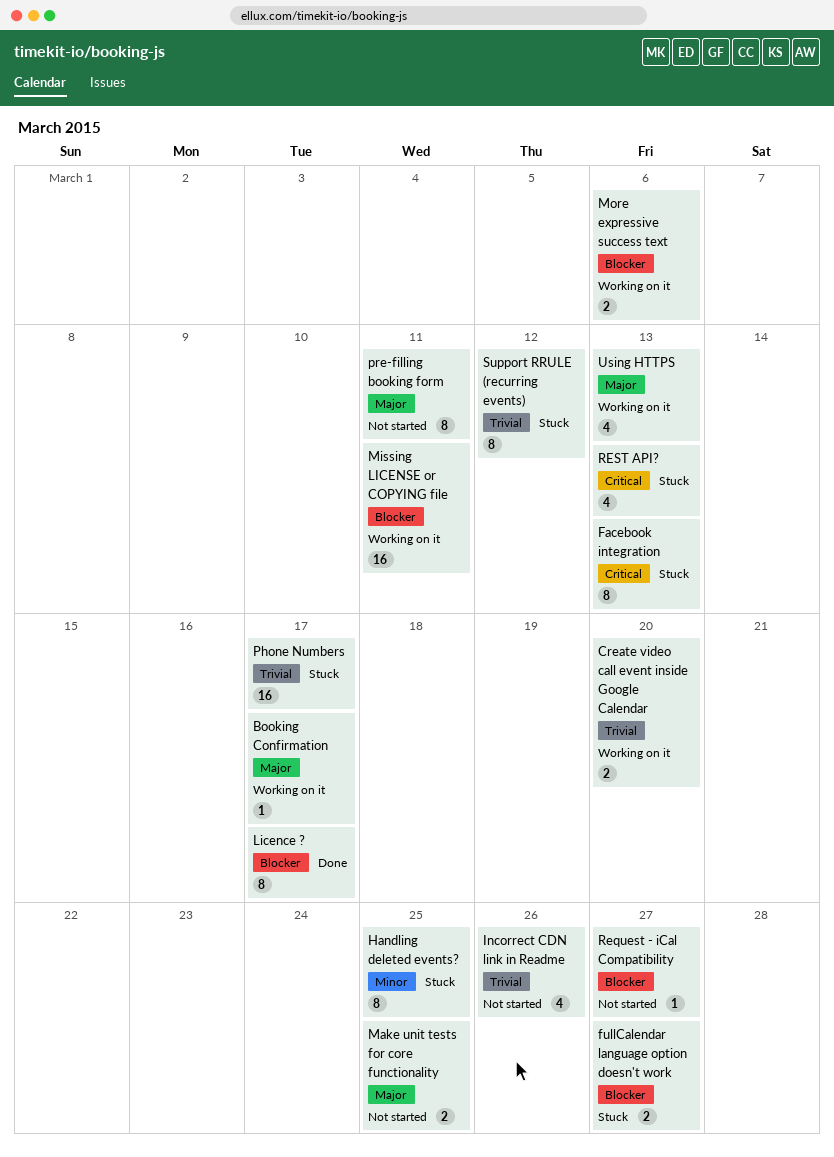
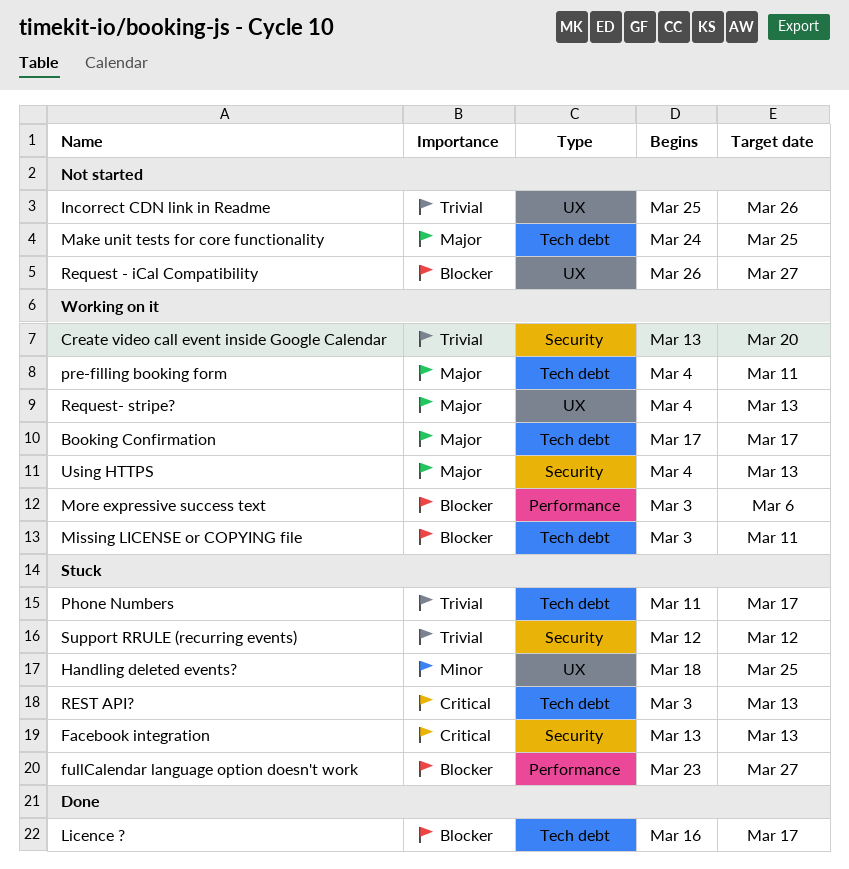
pre-filling booking form, status: Not started -> Working on it
Request- stripe?: none -> present

